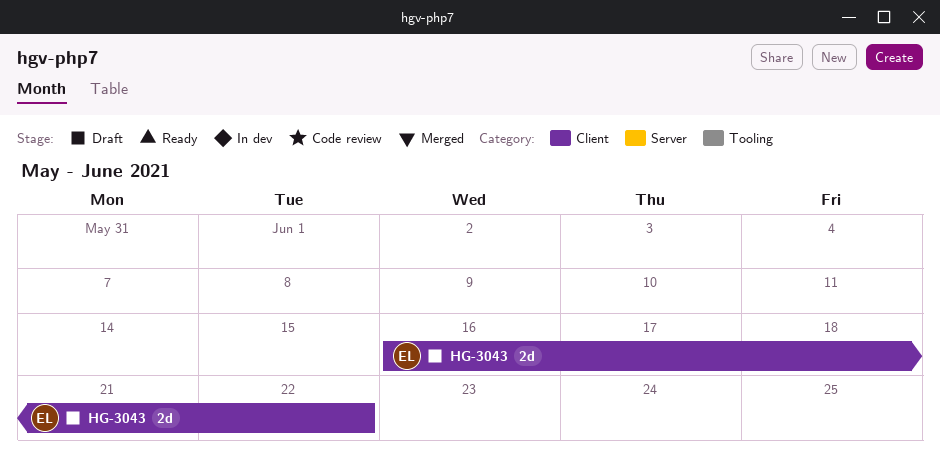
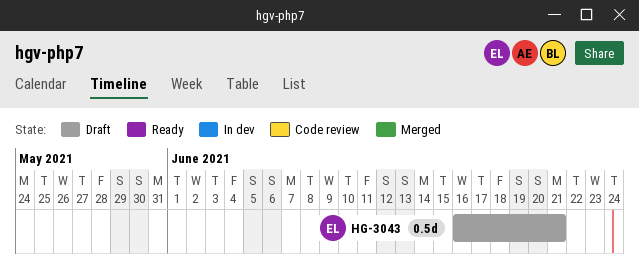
HG-3043, estimate: 2d -> 0.5d
HG-3043, due: Jun 22 -> Jun 21

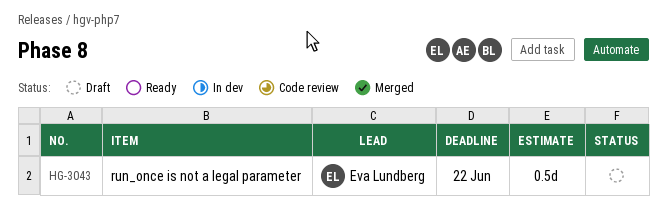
HG-3043, due: Jun 21 -> Jun 22

